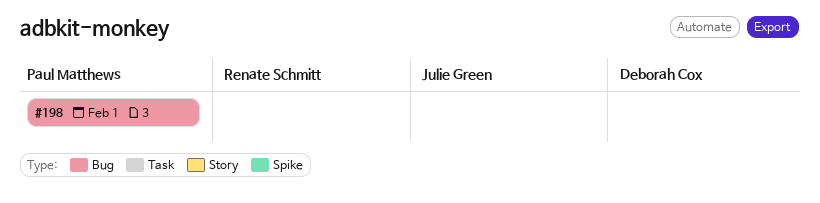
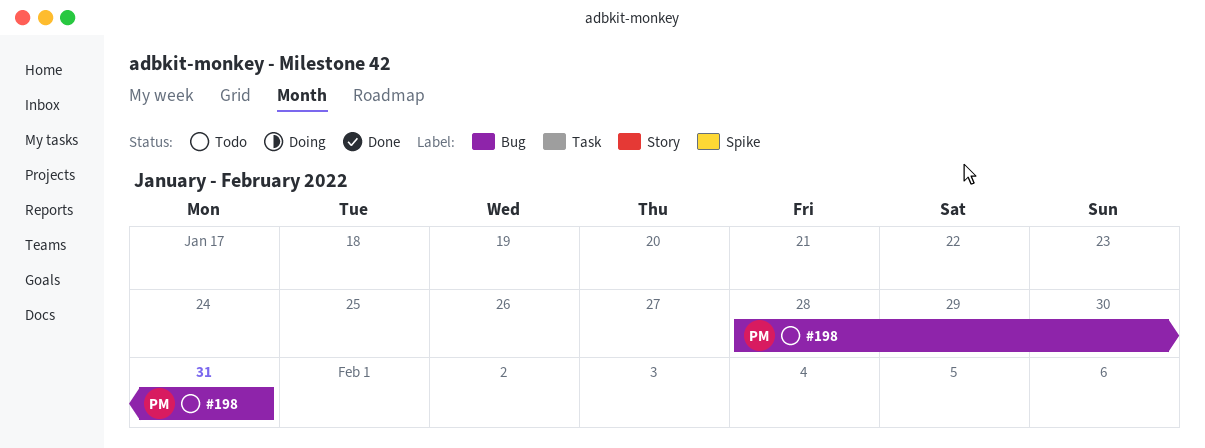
#198, due: Feb 1 -> Jan 31

